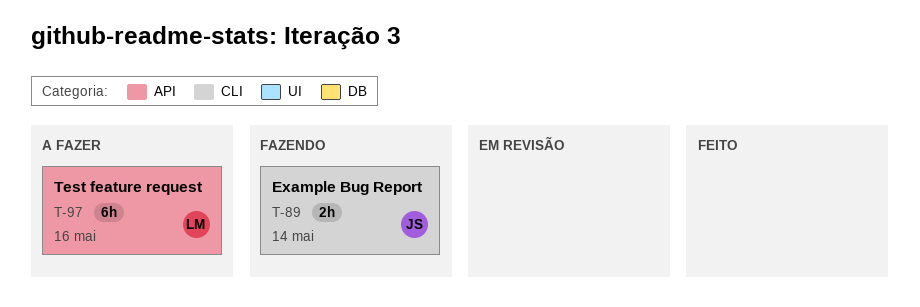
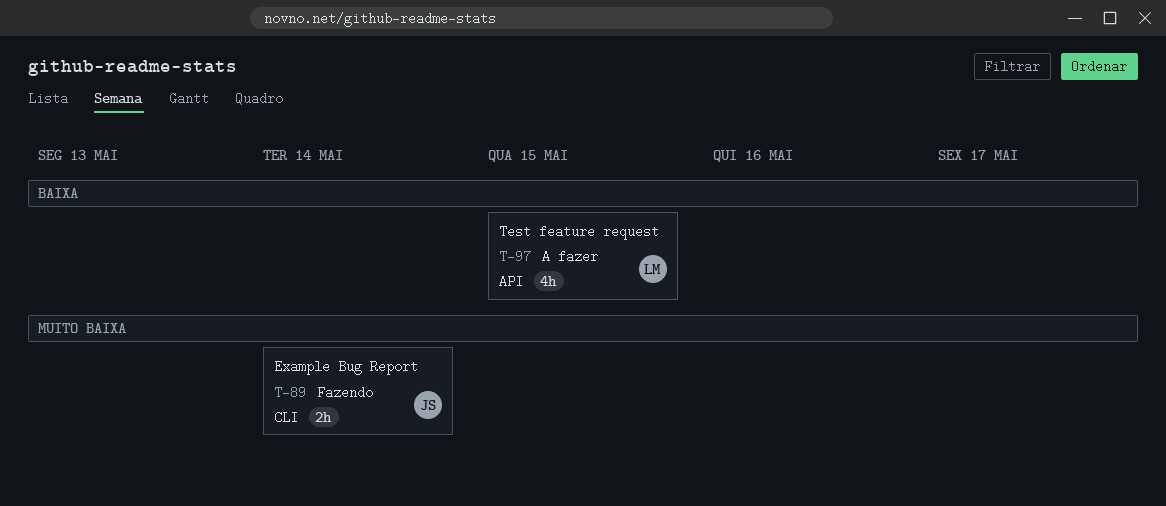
T-97, estimate: 6h -> 4h
T-97, due: May 16 -> May 15

